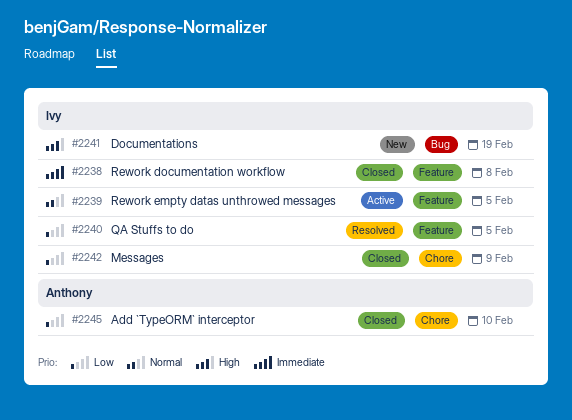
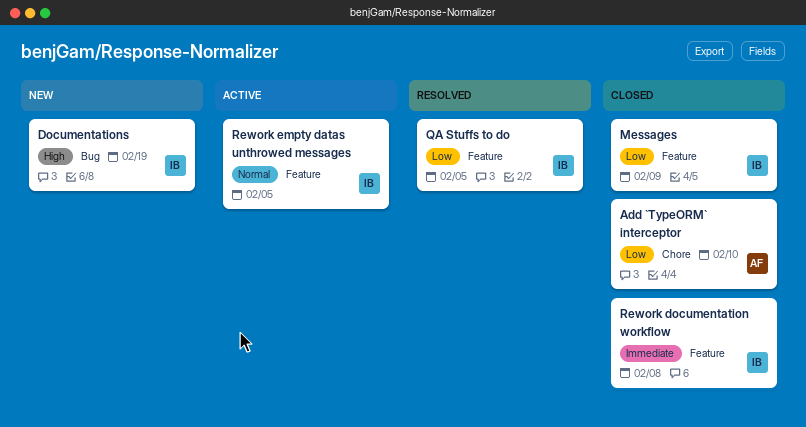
Messages, label: Chore -> Feature

